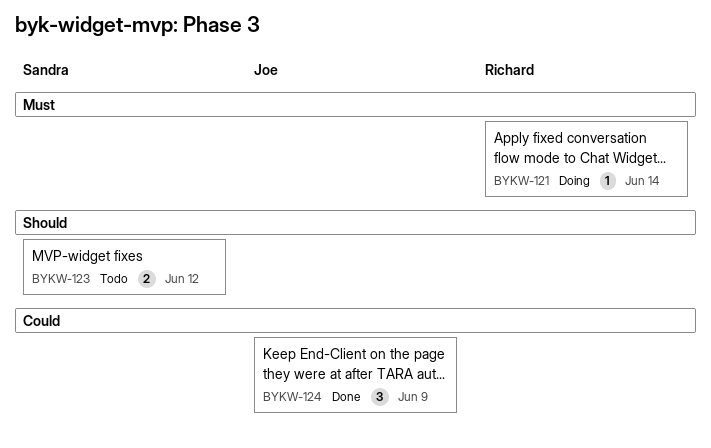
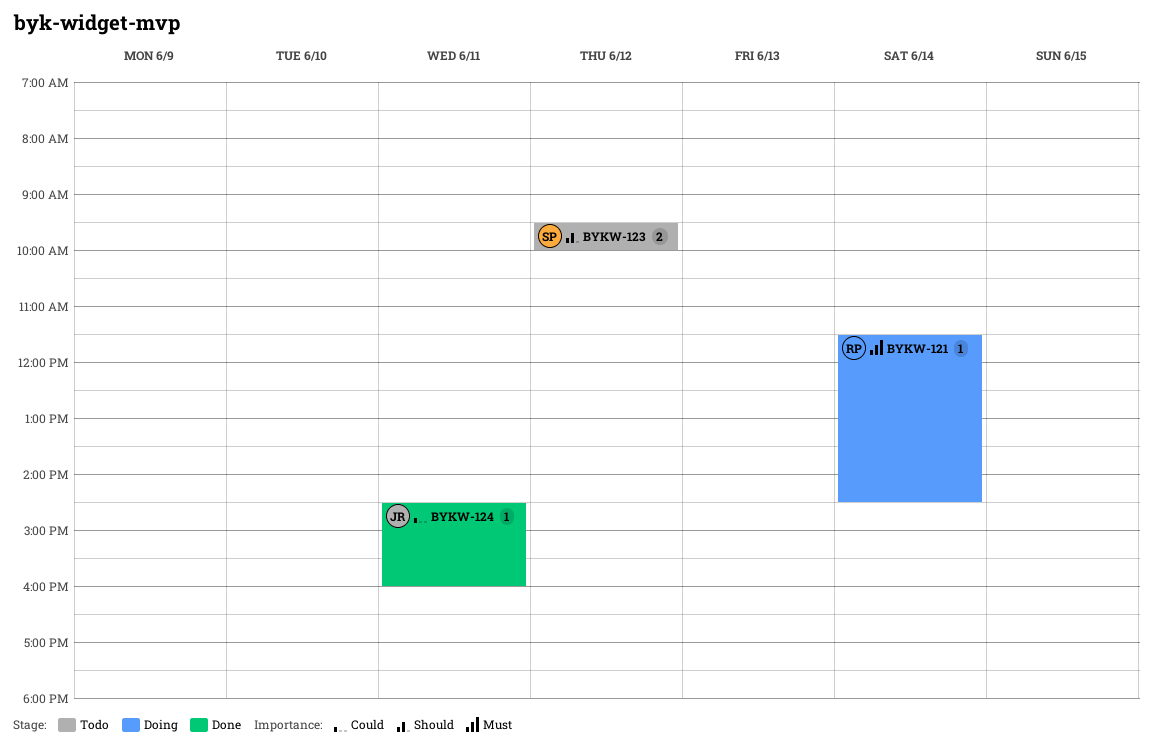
BYKW-124, estimate: 3 -> 1
BYKW-124, day: Jun 9 -> Jun 11

